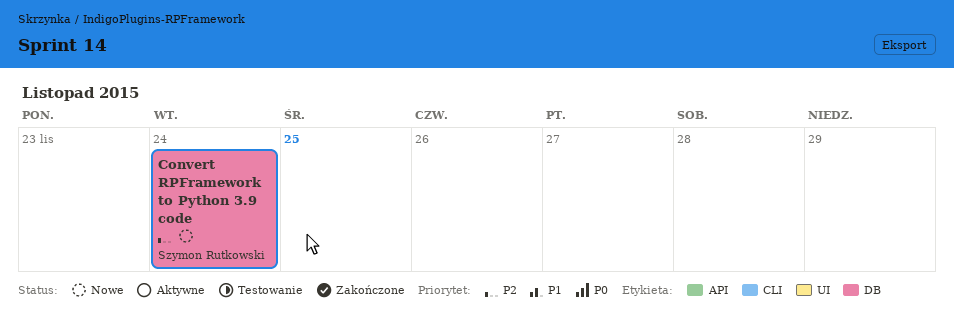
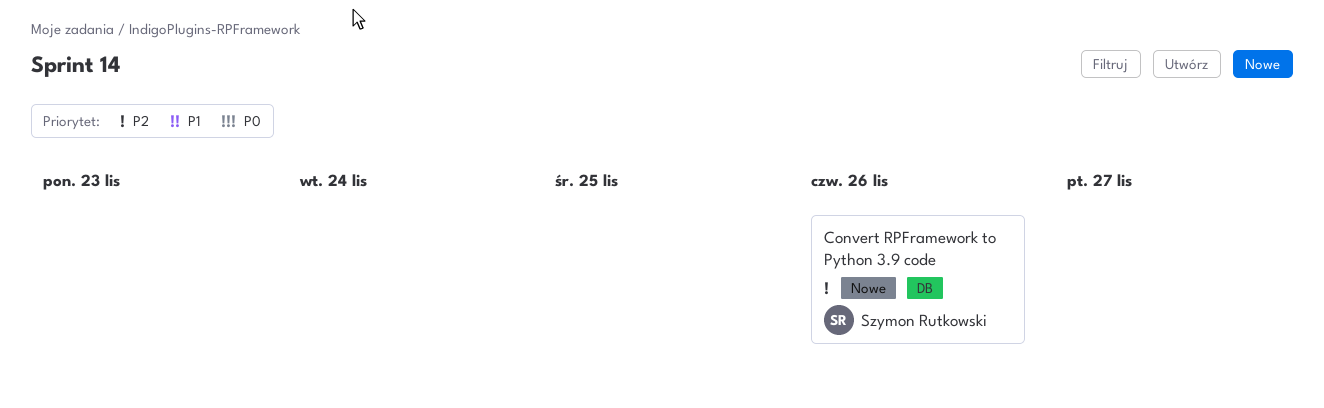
Convert RPFramework to Python 3.9 code, due: Nov 24 -> Nov 26

